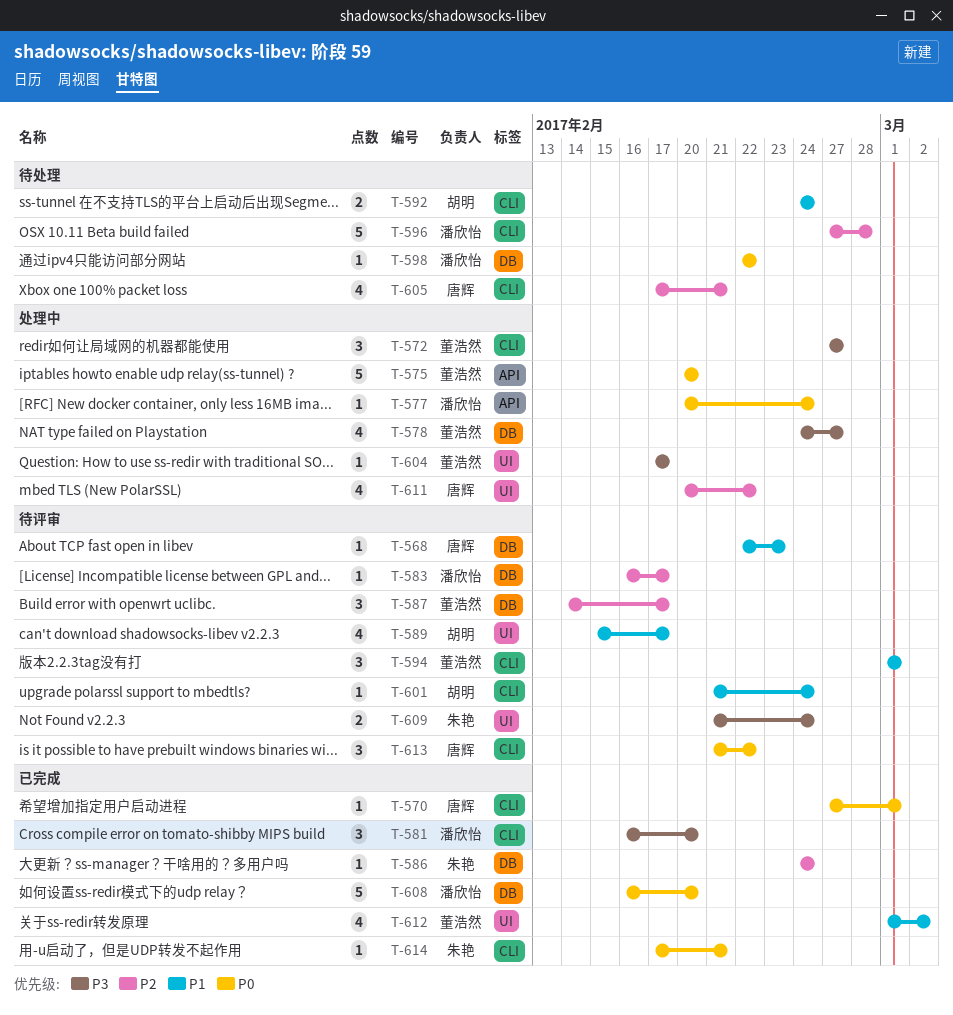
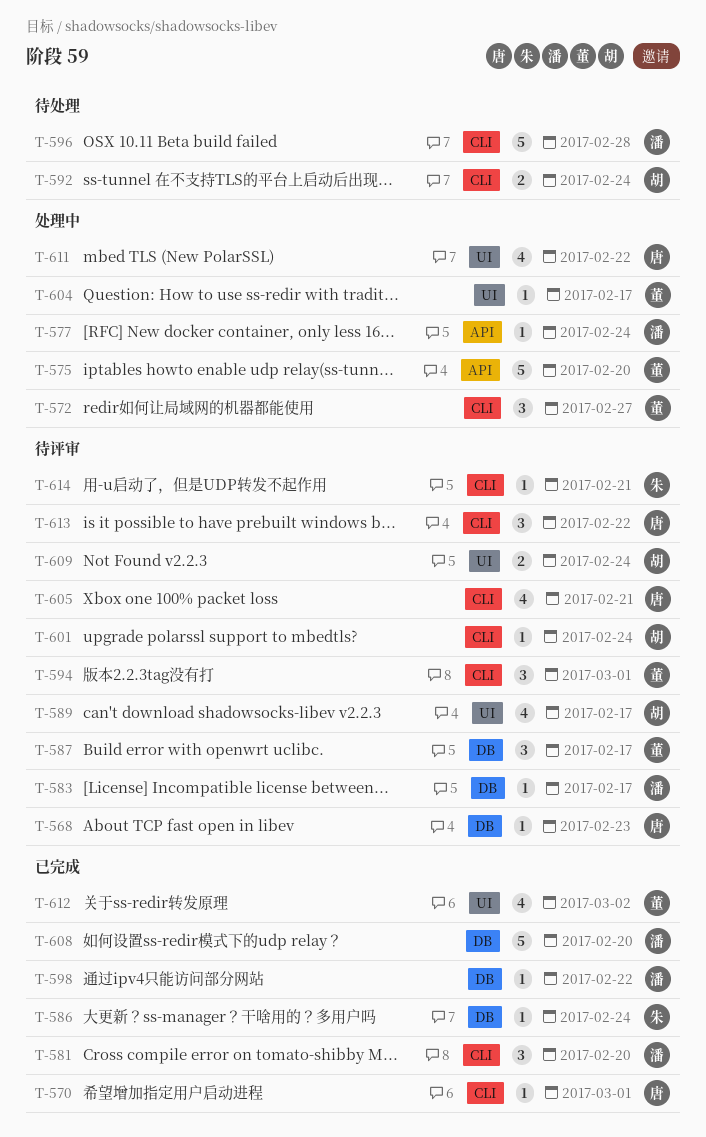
T-578: present -> none
T-598, status: 待处理 -> 已完成
T-605, status: 待处理 -> 待评审
T-609, owner: 朱艳 -> 胡明
T-614, status: 已完成 -> 待评审

